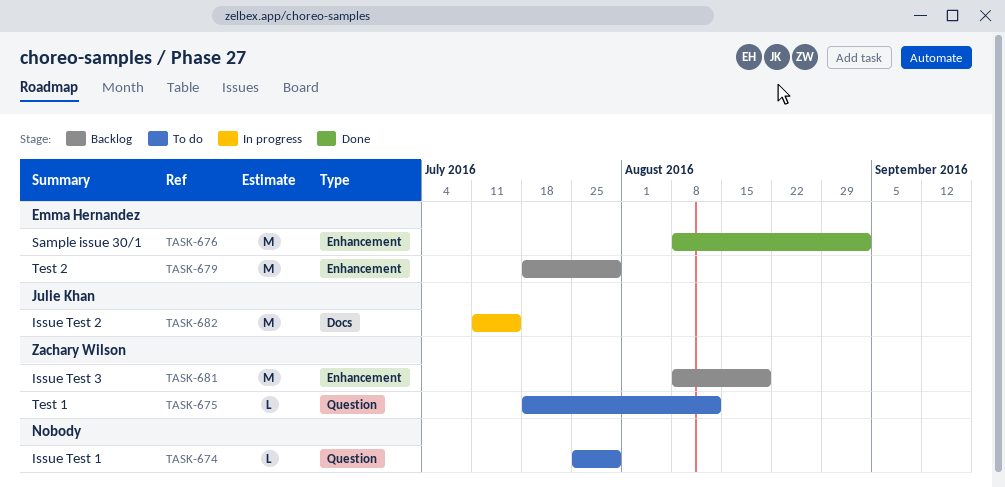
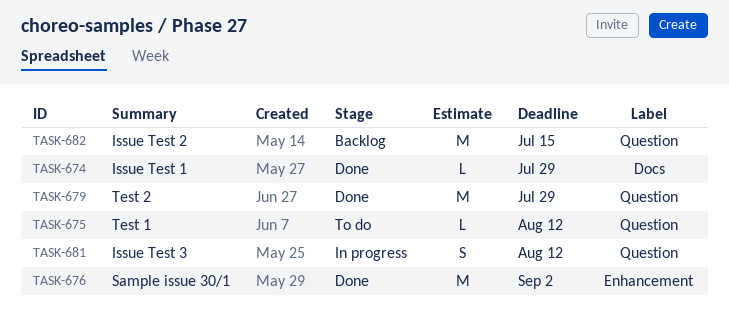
TASK-674, status: To do -> Done
TASK-674, label: Question -> Docs
TASK-679, status: Backlog -> Done
TASK-679, label: Enhancement -> Question
TASK-681, status: Backlog -> In progress
TASK-681, label: Enhancement -> Question
TASK-681, estimate: M -> S
TASK-681, due: Aug 19 -> Aug 12
TASK-682, status: In progress -> Backlog
TASK-682, label: Docs -> Question

